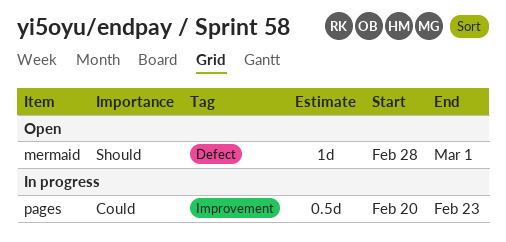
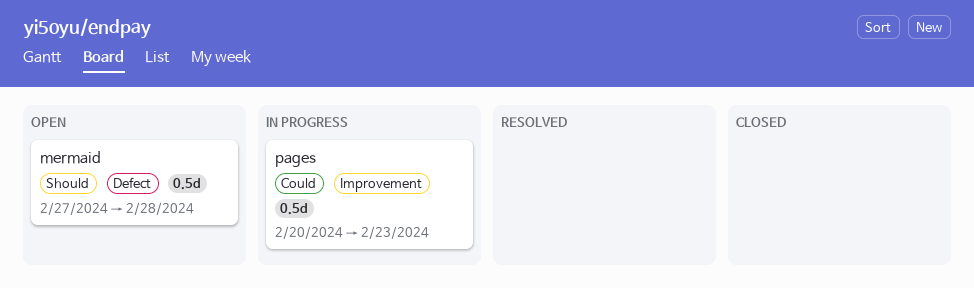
mermaid, estimate: 1d -> 0.5d
mermaid, start: Feb 28 -> Feb 27
mermaid, due: Mar 1 -> Feb 28

